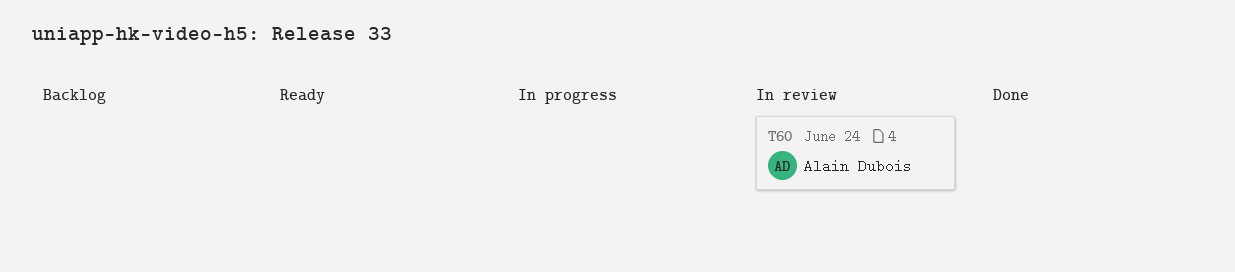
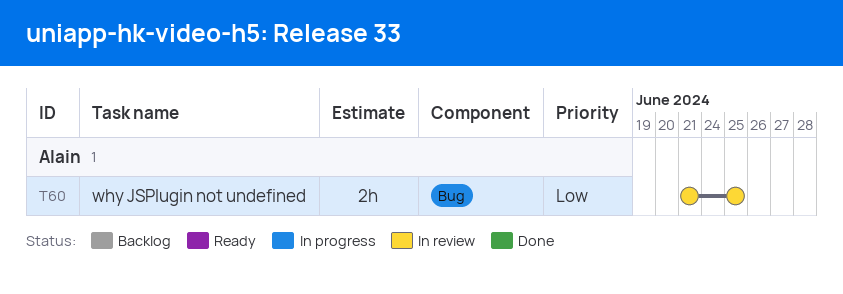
T60, due: Jun 24 -> Jun 25

